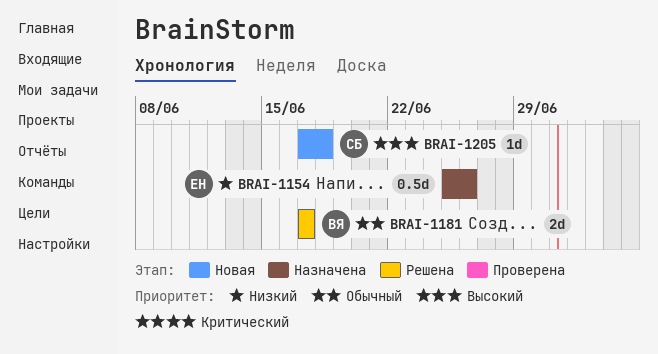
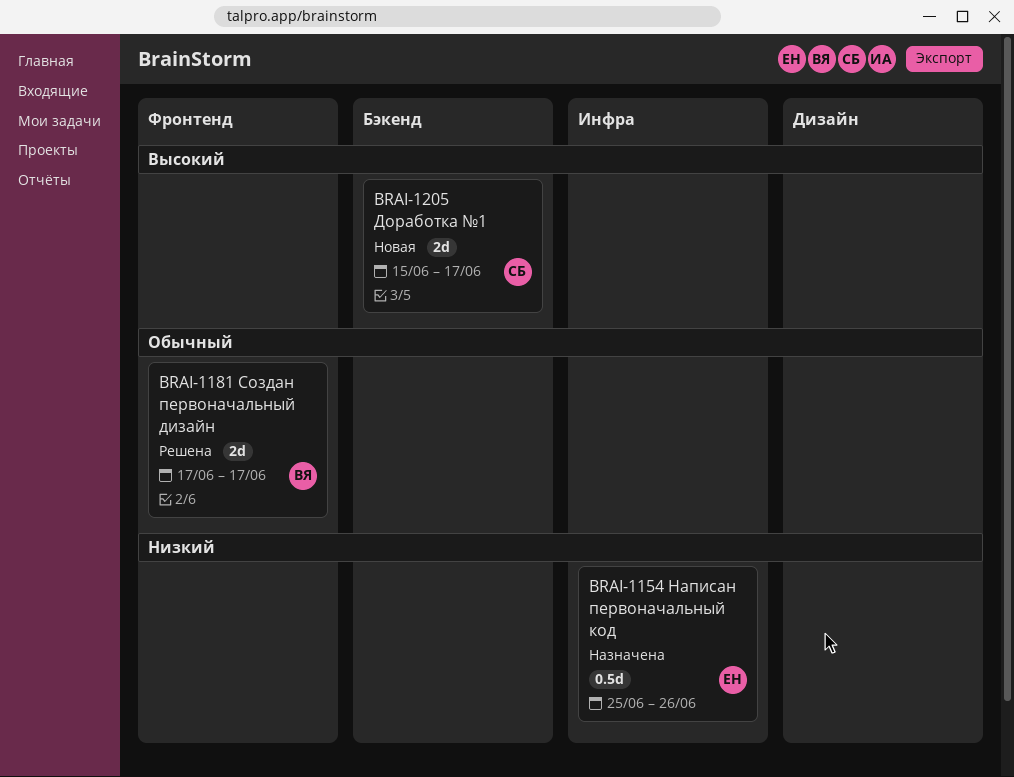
BRAI-1205, estimate: 1d -> 2d
BRAI-1205, start: Jun 17 -> Jun 15
BRAI-1205, due: Jun 18 -> Jun 17

